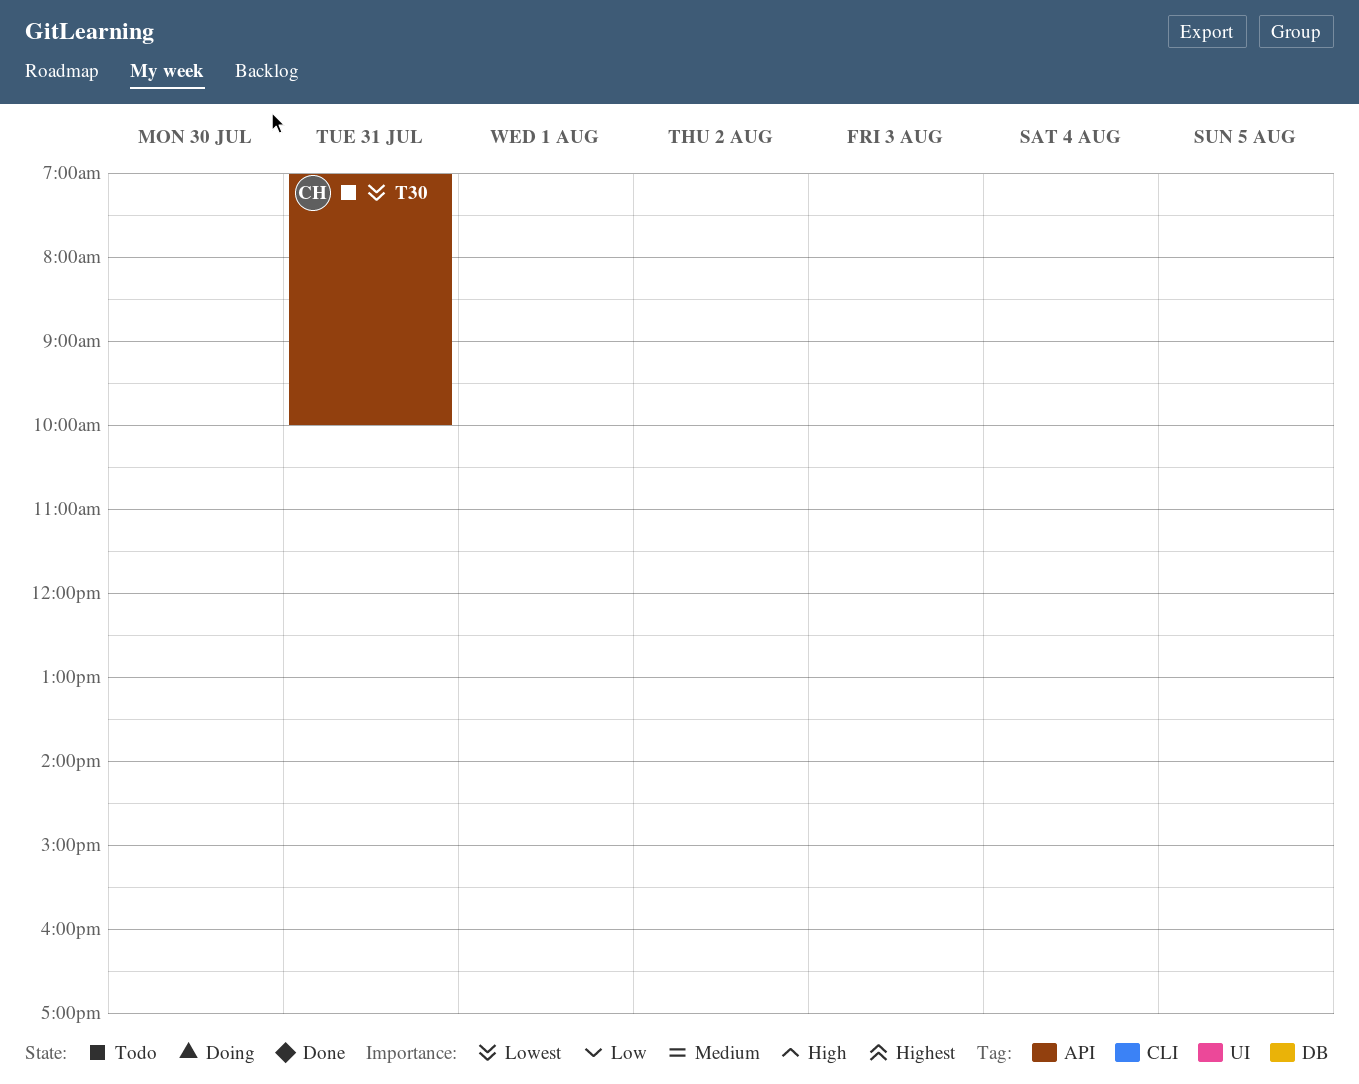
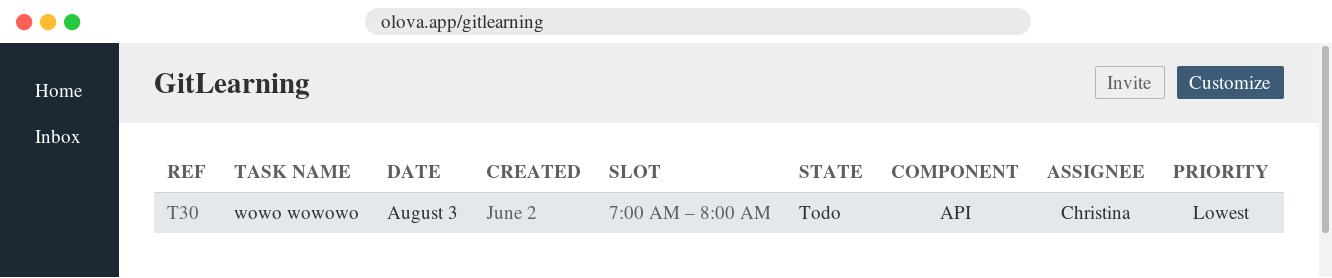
T30, day: Jul 31 -> Aug 3
T30, ends: 10:00 -> 08:00

